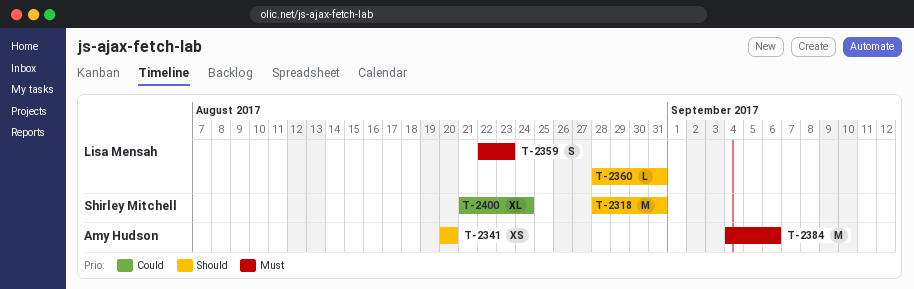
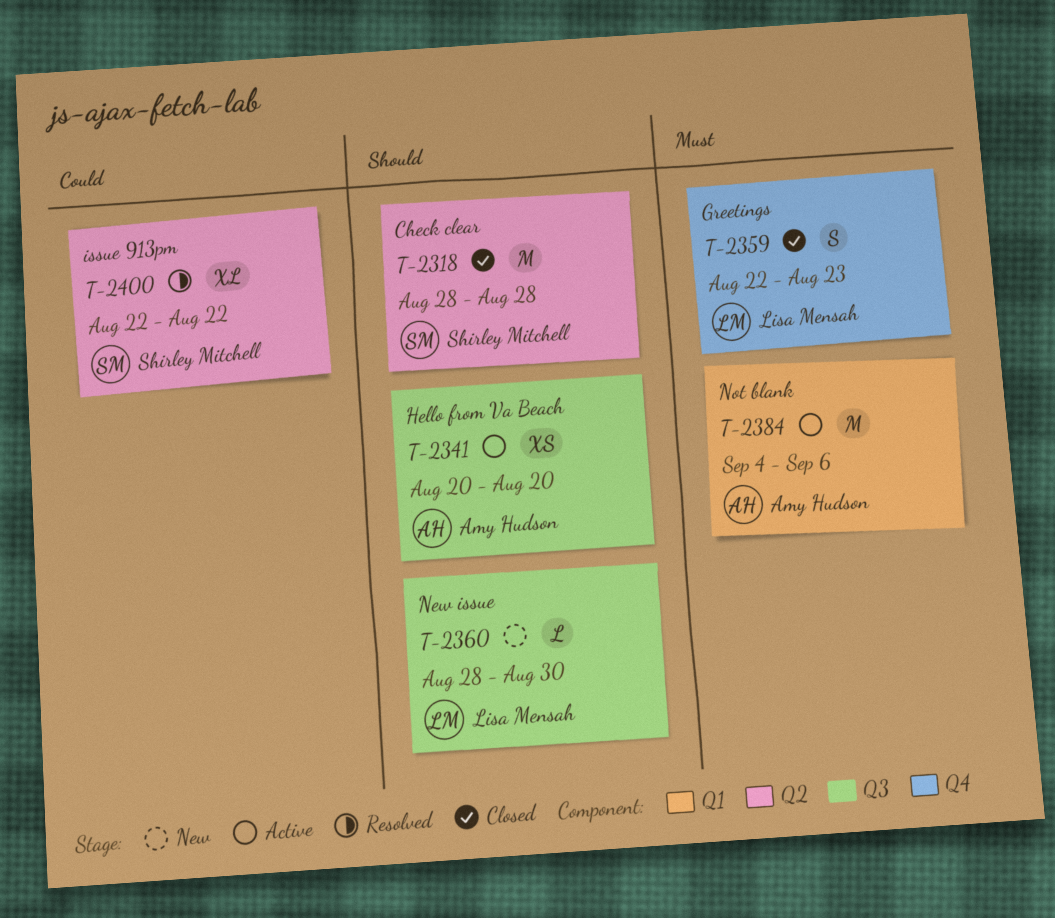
T-2318, due: Aug 31 -> Aug 28
T-2360, due: Aug 31 -> Aug 30
T-2400, start: Aug 21 -> Aug 22
T-2400, due: Aug 24 -> Aug 22

